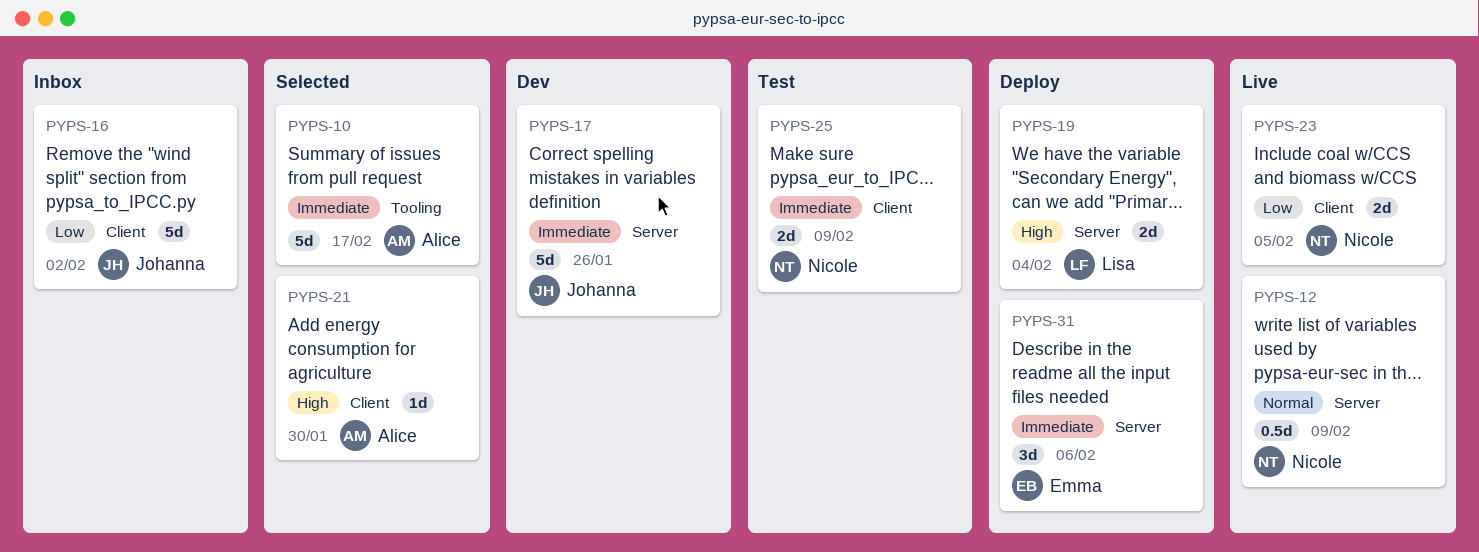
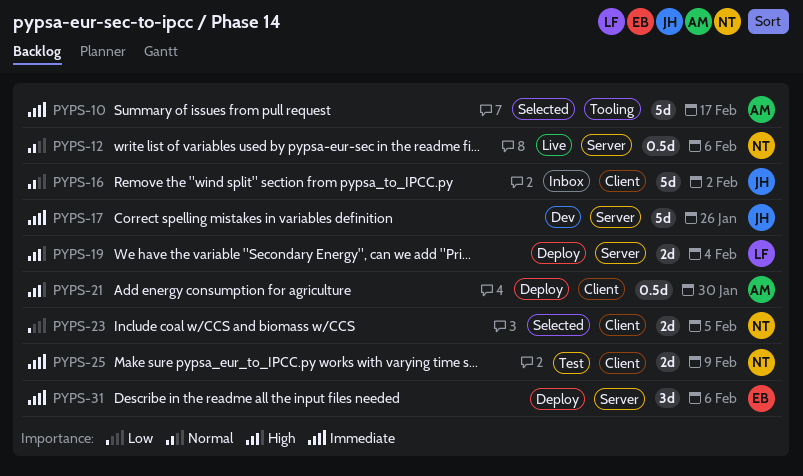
PYPS-12, due: Feb 9 -> Feb 6
PYPS-16, priority: Low -> Normal
PYPS-21, status: Selected -> Deploy
PYPS-21, estimate: 1d -> 0.5d
PYPS-23, status: Live -> Selected

